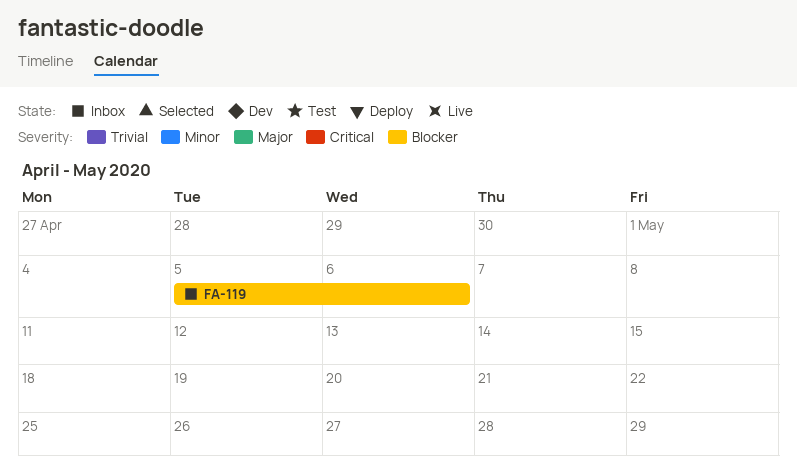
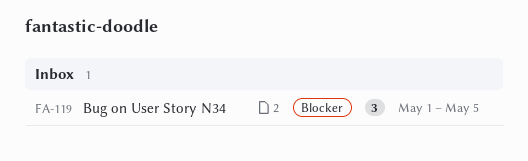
FA-119, start: May 5 -> May 1
FA-119, due: May 6 -> May 5

